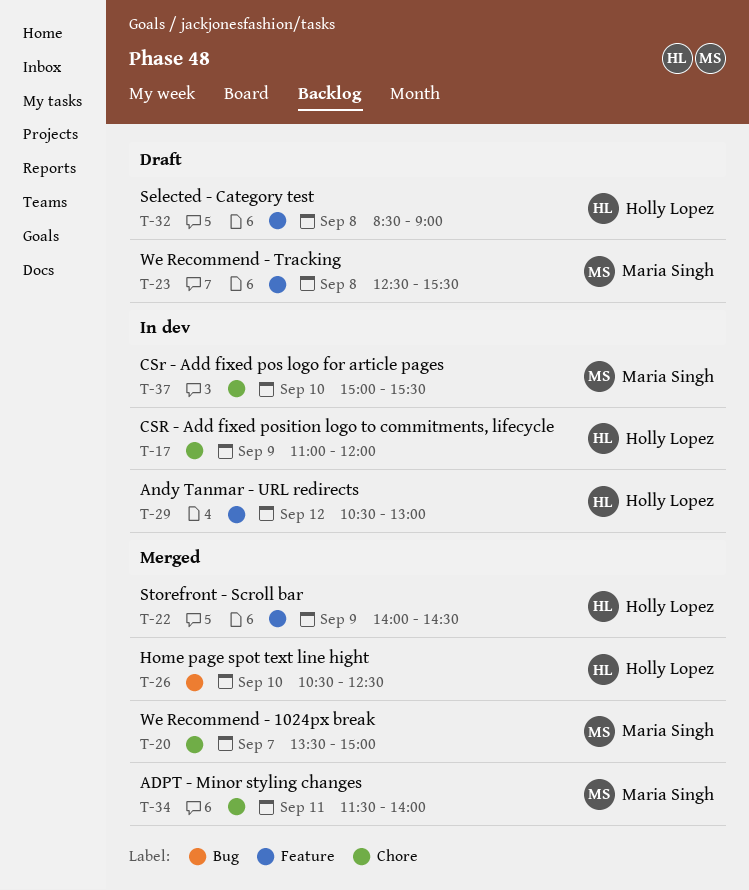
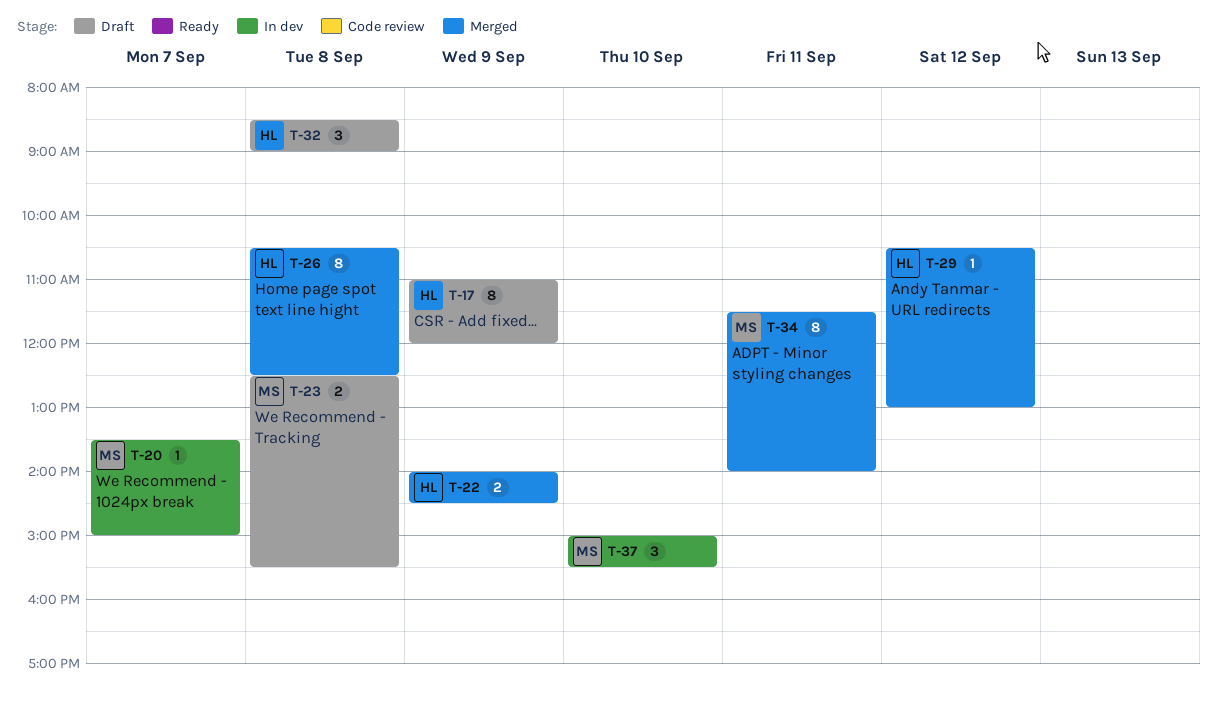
T-17, status: In dev -> Draft
T-20, status: Merged -> In dev
T-26, day: Sep 10 -> Sep 8
T-29, status: In dev -> Merged

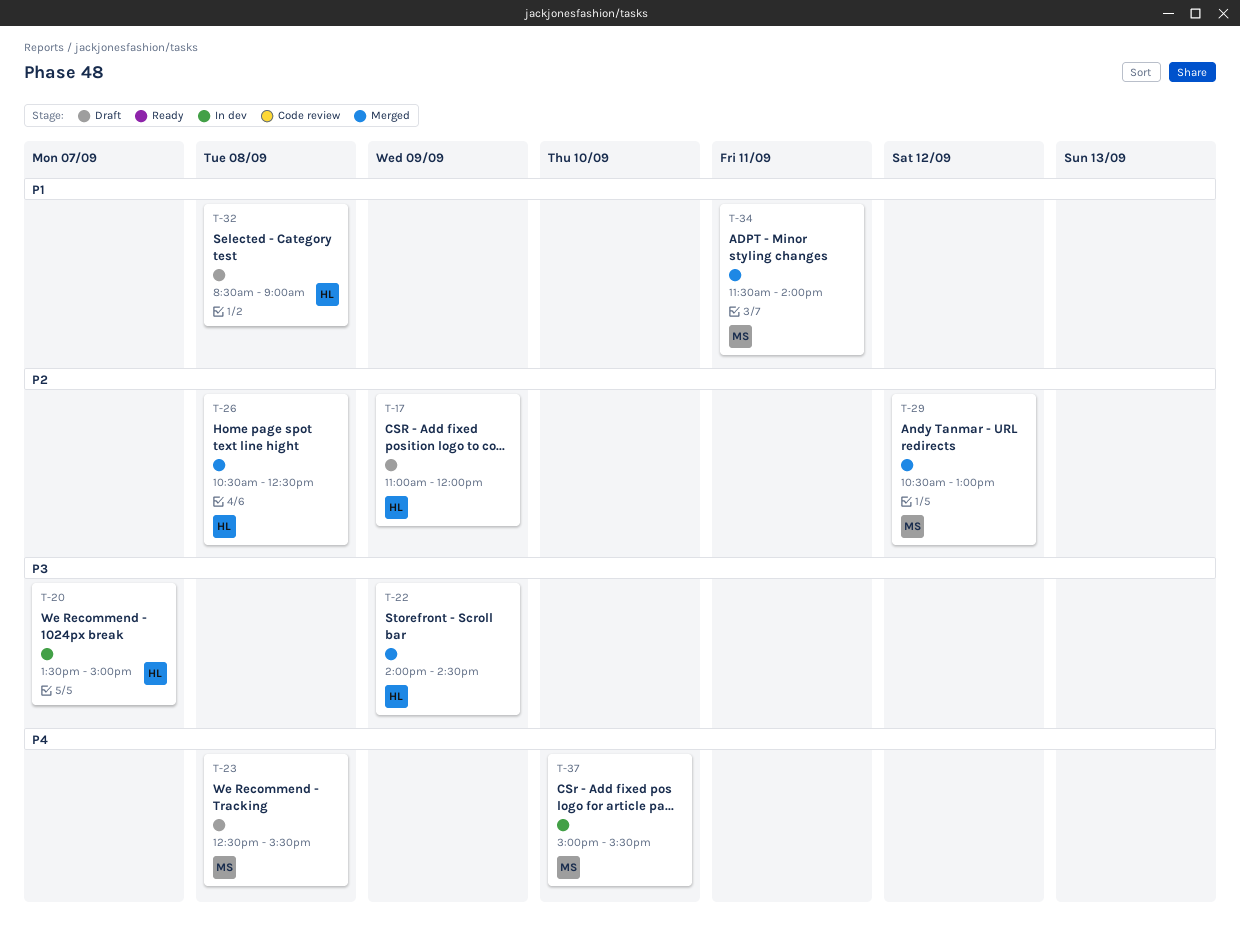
T-20, owner: MS -> HL
T-29, owner: HL -> MS

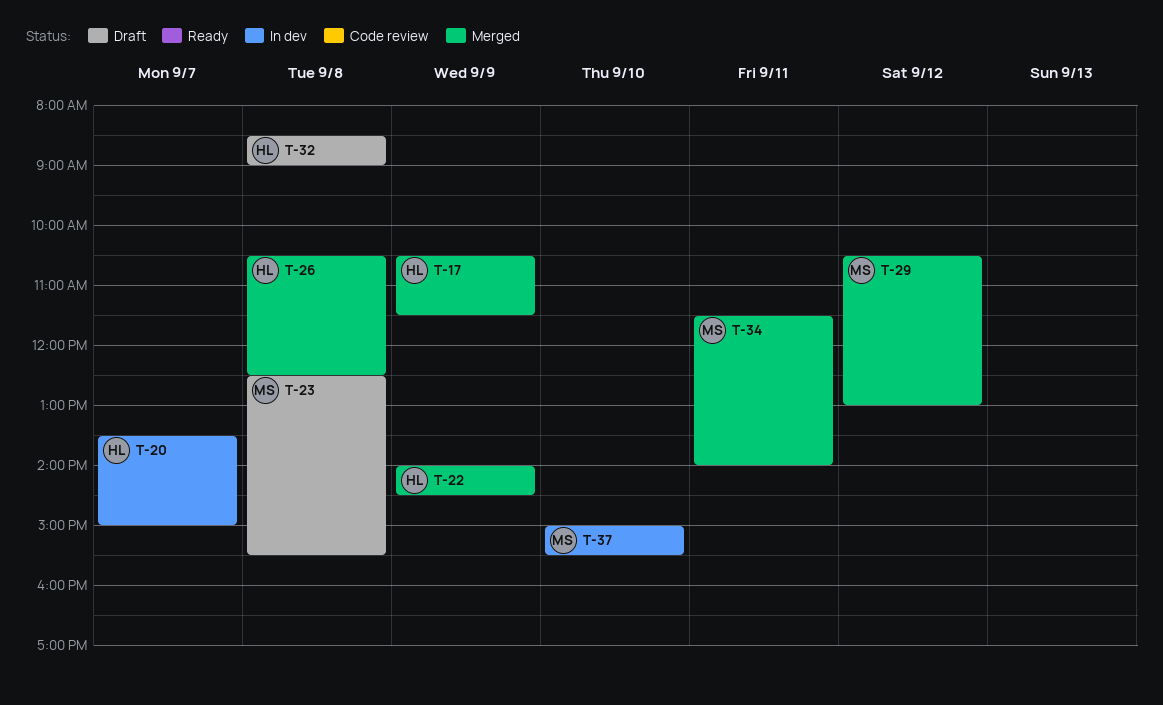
T-17, status: Draft -> Merged
T-17, begins: 11:00 -> 10:30
T-17, ends: 12:00 -> 11:30

